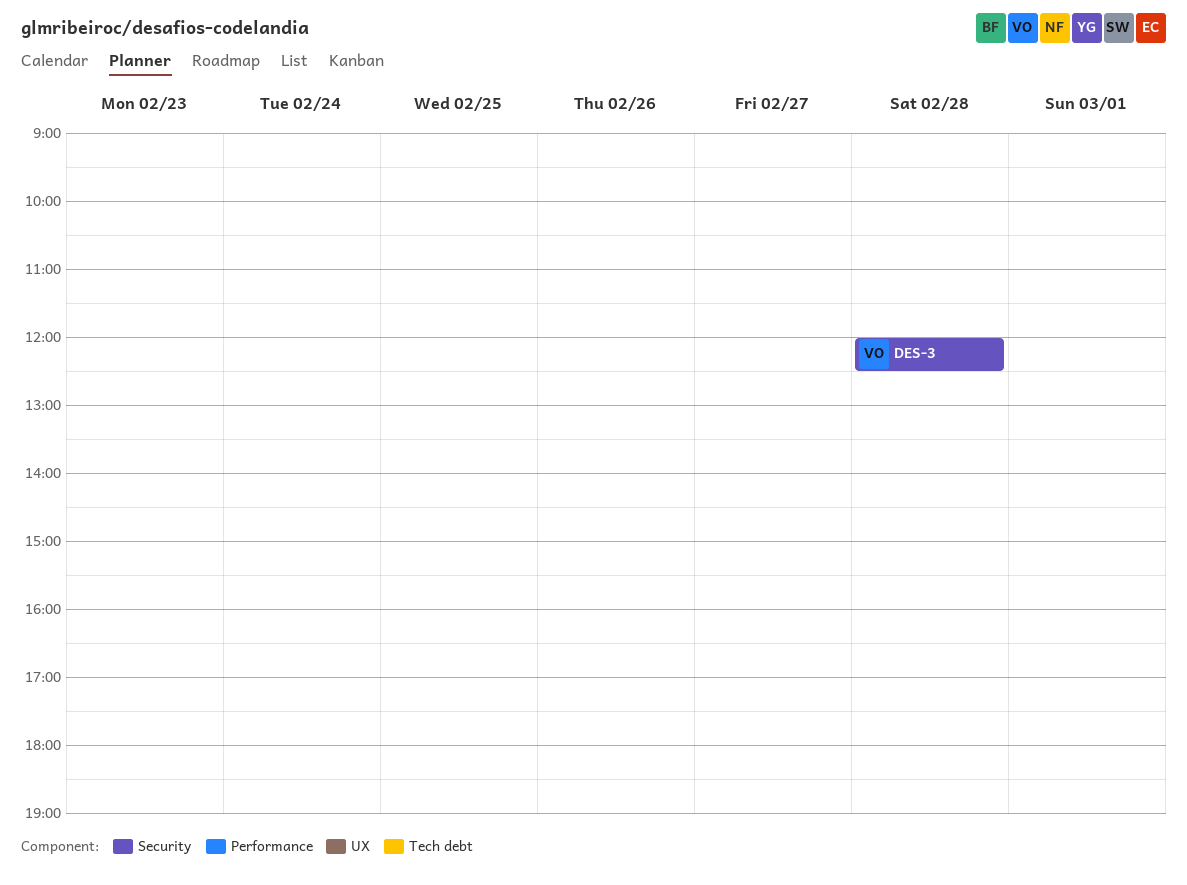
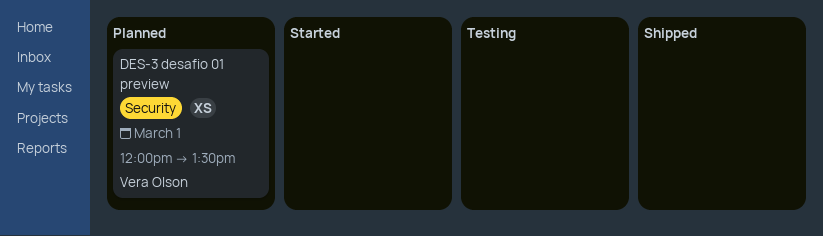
DES-3, day: Feb 28 -> Mar 1
DES-3, ends: 12:30 -> 13:30

